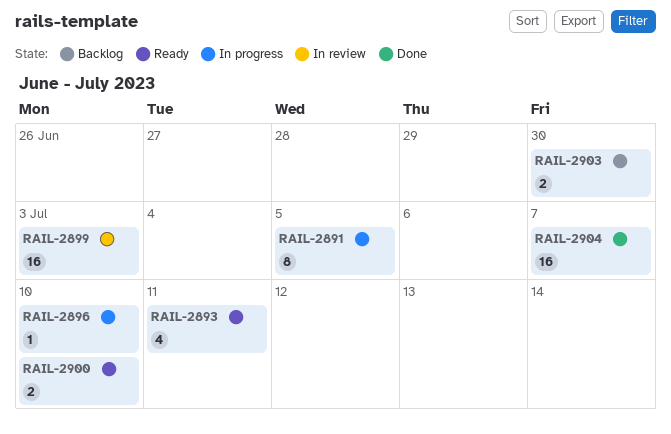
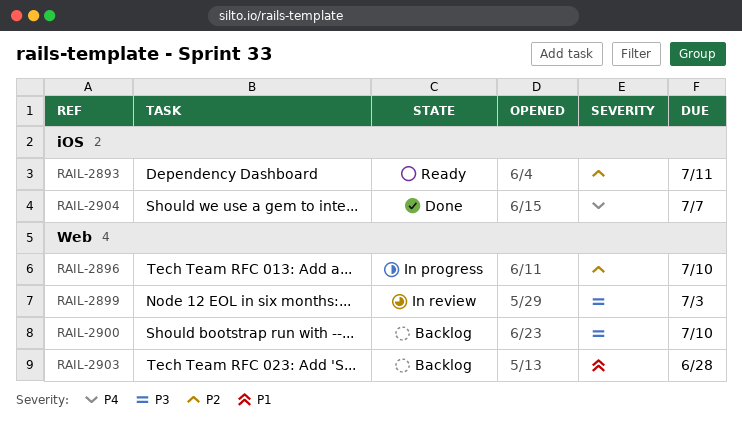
RAIL-2891: present -> none
RAIL-2900, status: Ready -> Backlog
RAIL-2903, due: Jun 30 -> Jun 28

